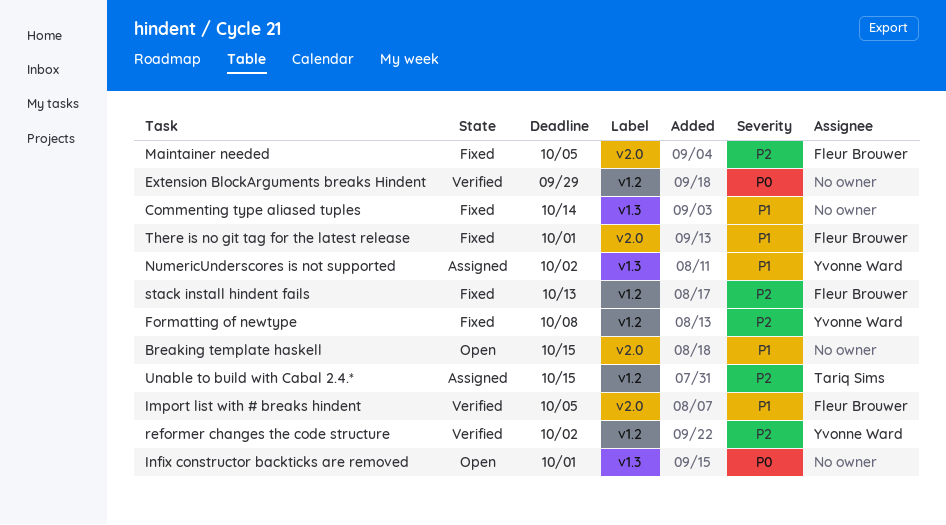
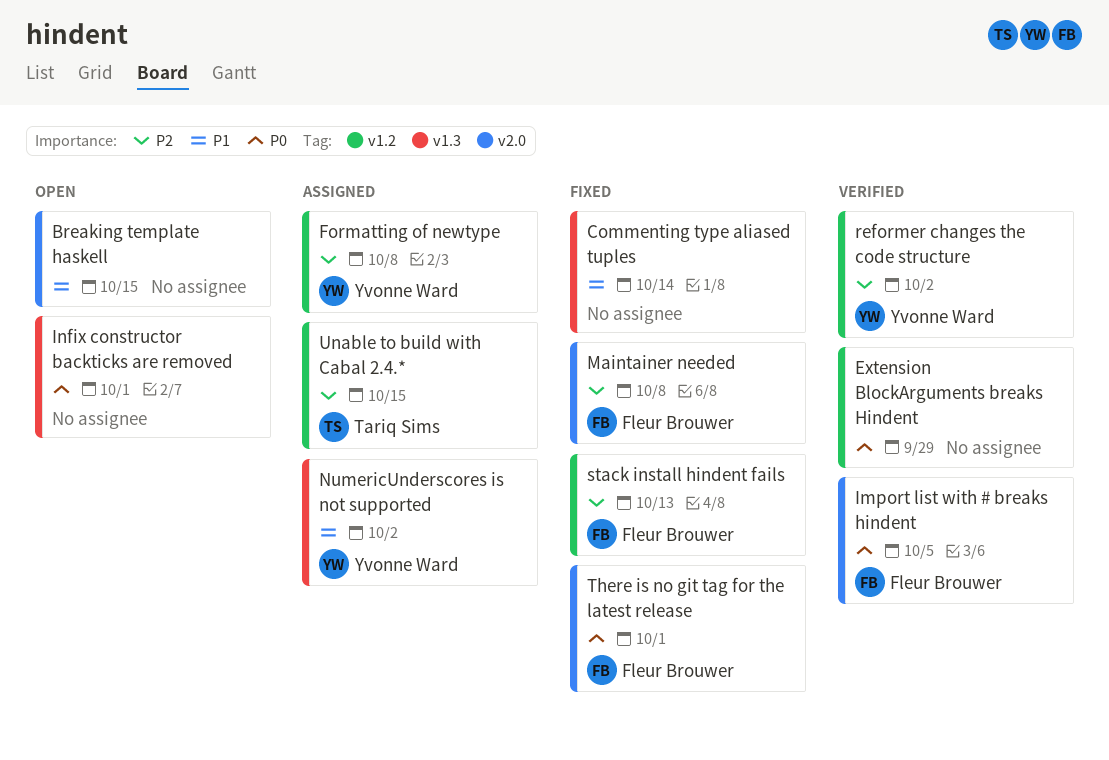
Formatting of newtype, status: Fixed -> Assigned
Import list with # breaks hindent, priority: P1 -> P0
Maintainer needed, due: Oct 5 -> Oct 8
There is no git tag for the latest release, priority: P1 -> P0

